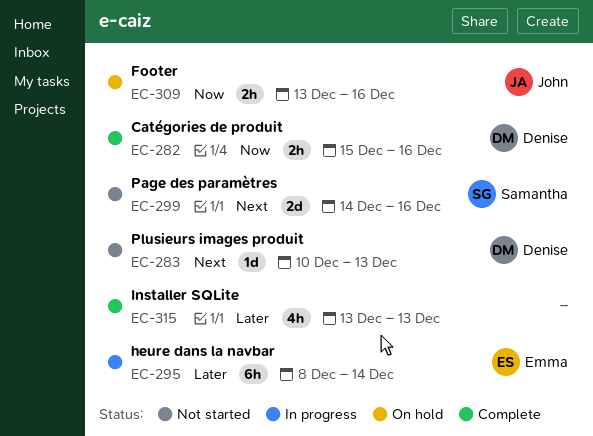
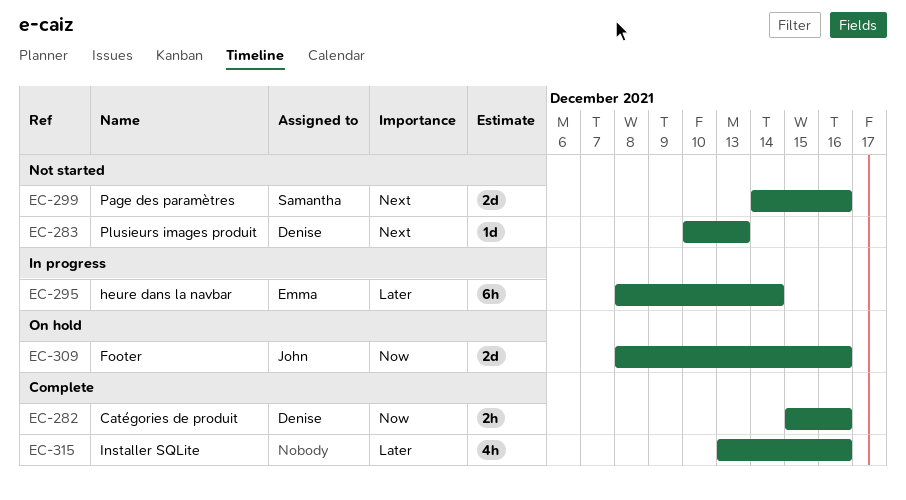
EC-309, estimate: 2h -> 2d
EC-309, start: Dec 13 -> Dec 8
EC-315, due: Dec 13 -> Dec 16

